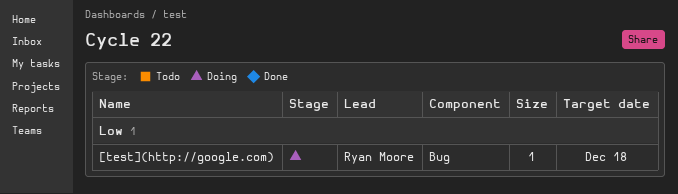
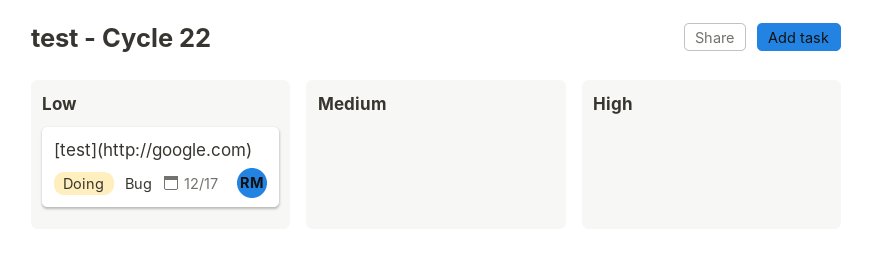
[test](http://google.com), due: Dec 18 -> Dec 17

